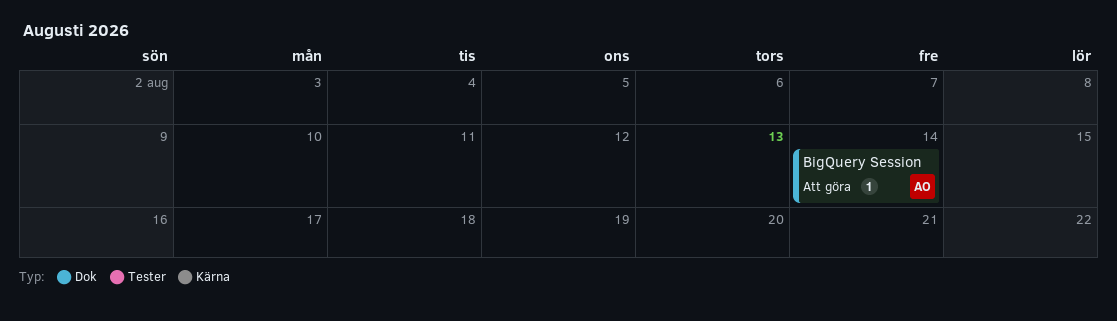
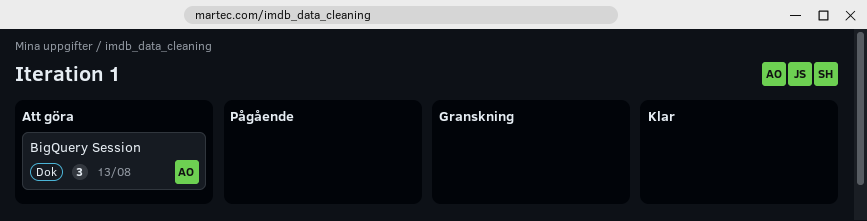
BigQuery Session, estimate: 1 -> 3
BigQuery Session, due: Aug 14 -> Aug 13

